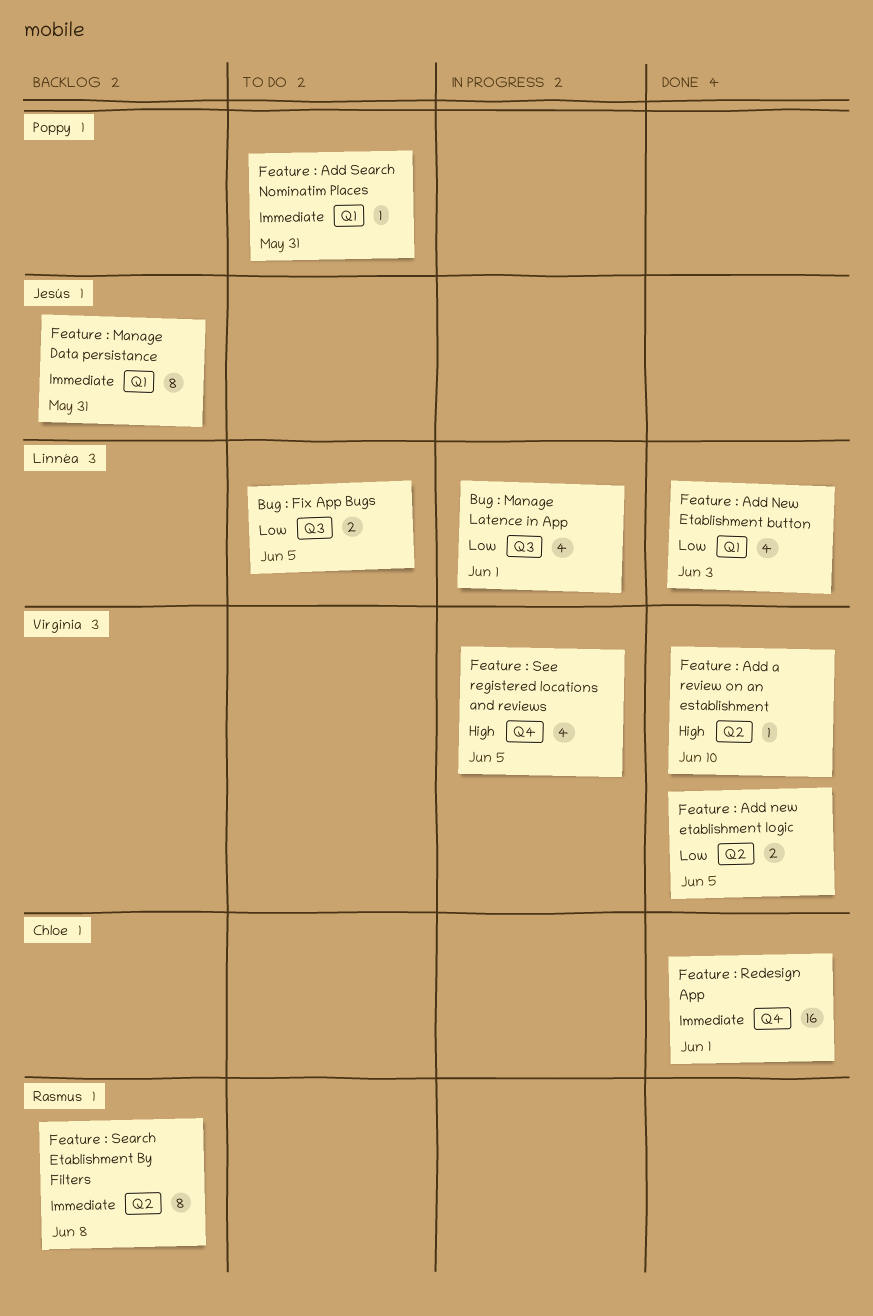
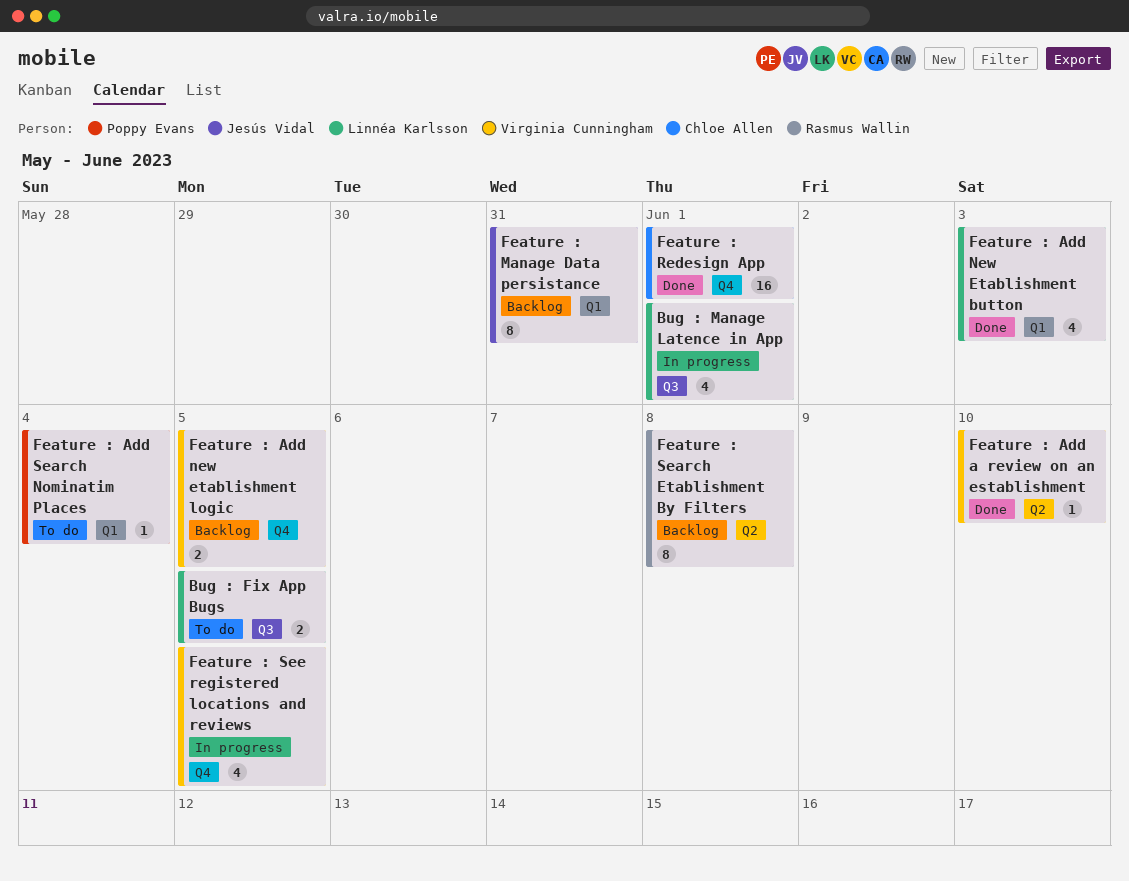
Feature : Add new etablishment logic, status: Done -> Backlog
Feature : Add new etablishment logic, label: Q2 -> Q4
Feature : Add Search Nominatim Places, due: May 31 -> Jun 4

